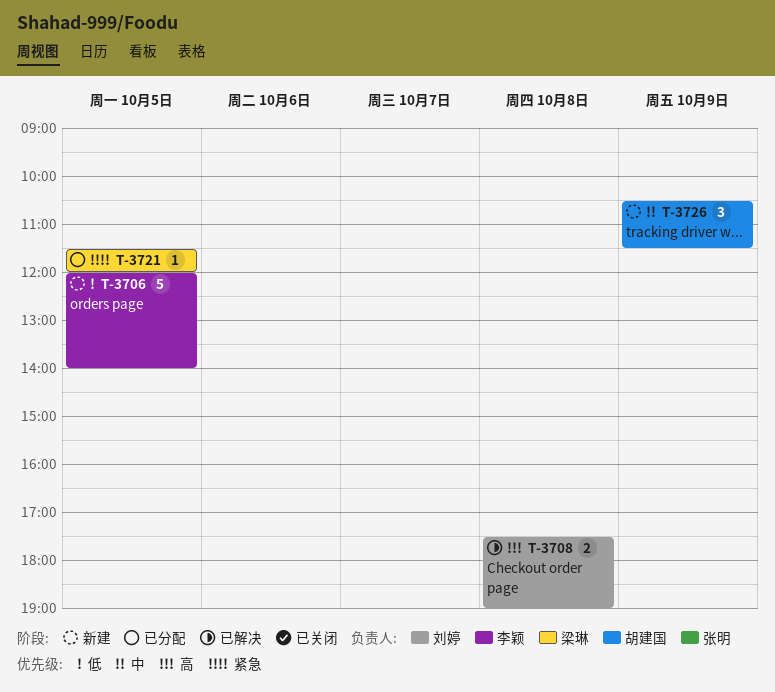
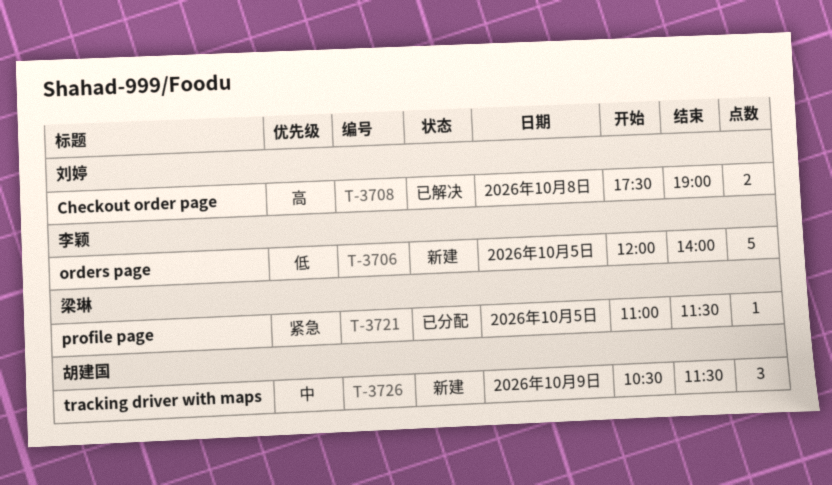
T-3721, begins: 11:30 -> 11:00
T-3721, ends: 12:00 -> 11:30

